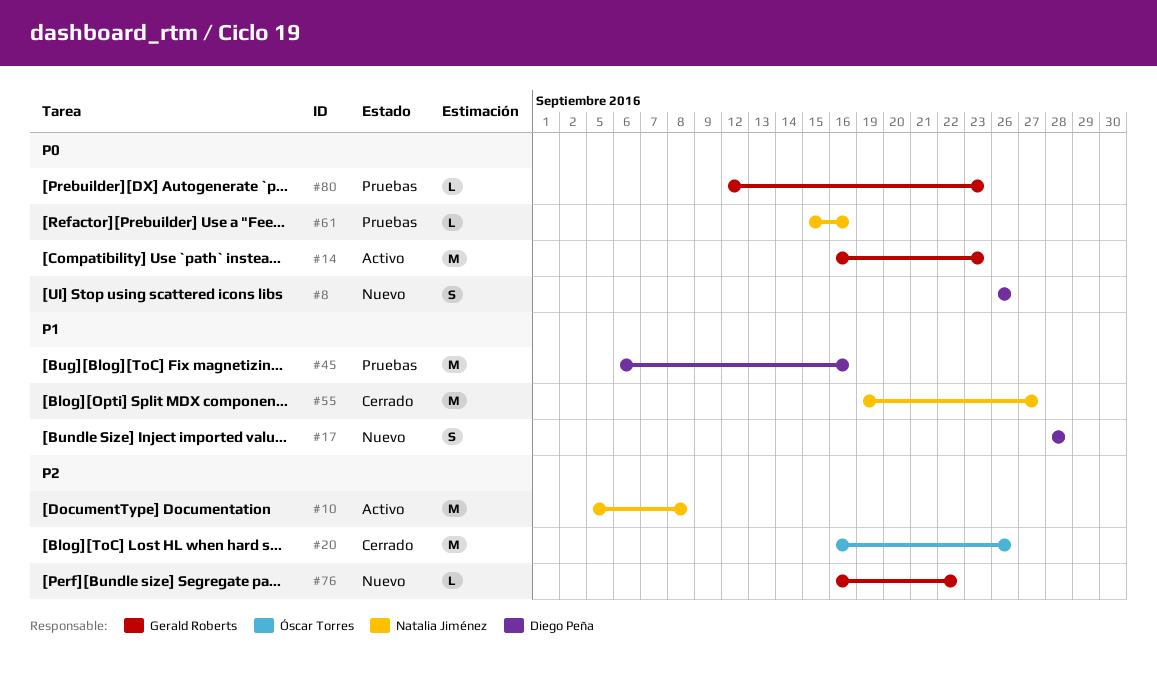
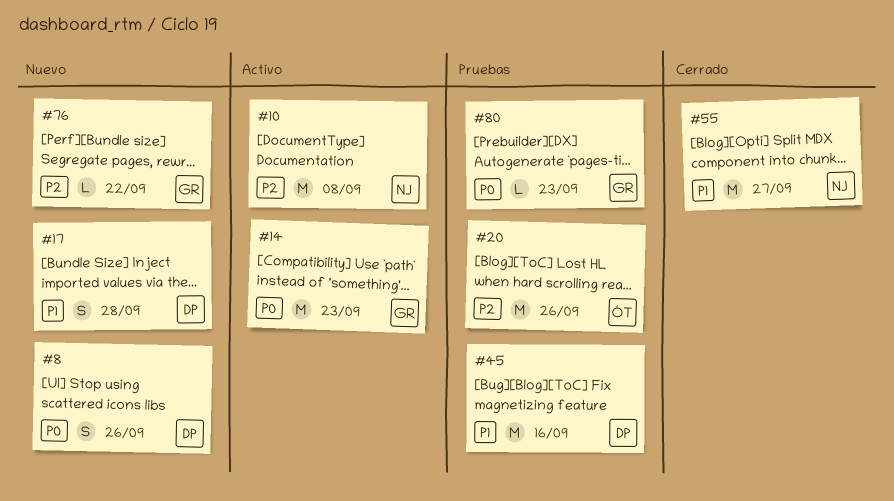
#20, status: Cerrado -> Pruebas
#61: present -> none

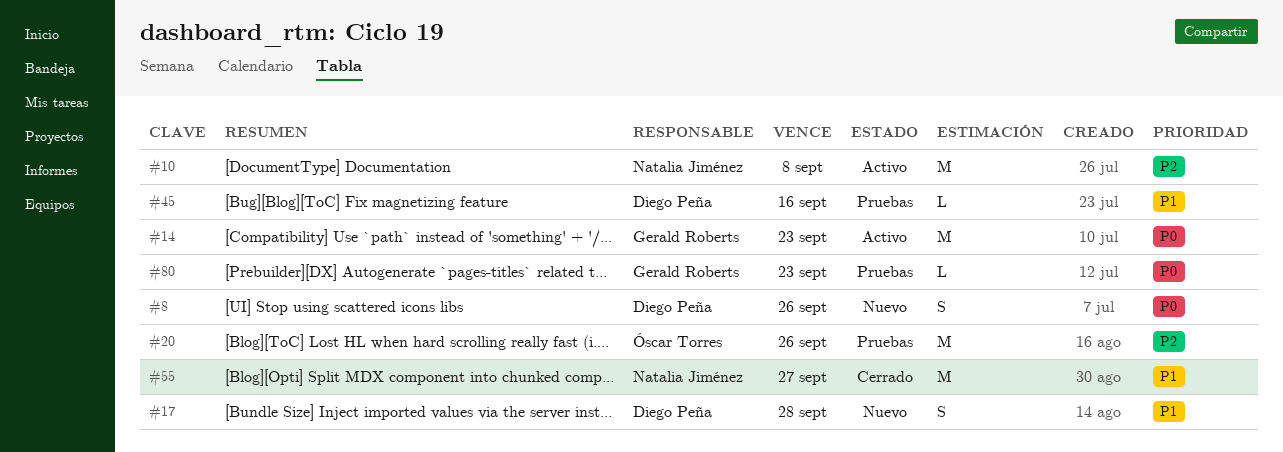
#45, estimate: M -> L
#76: present -> none

